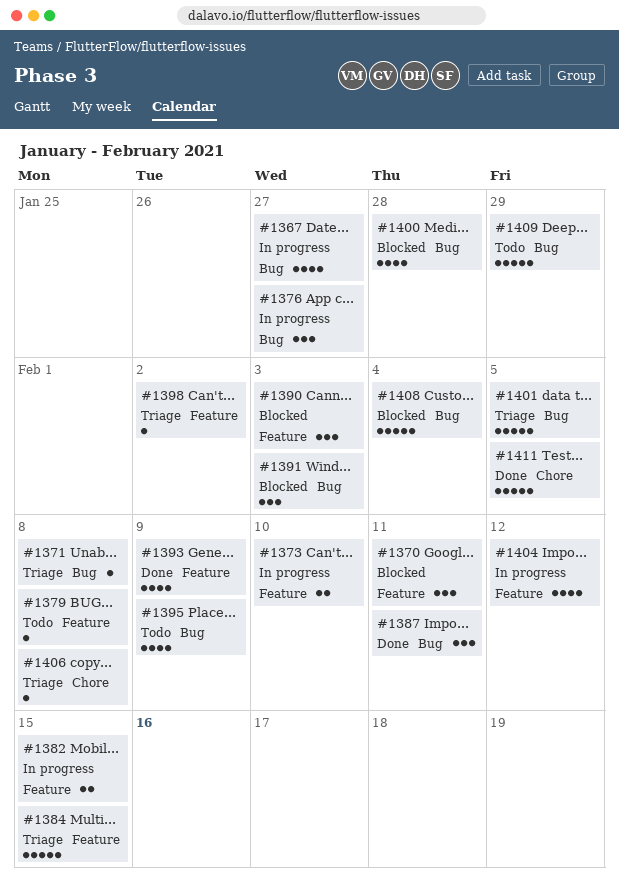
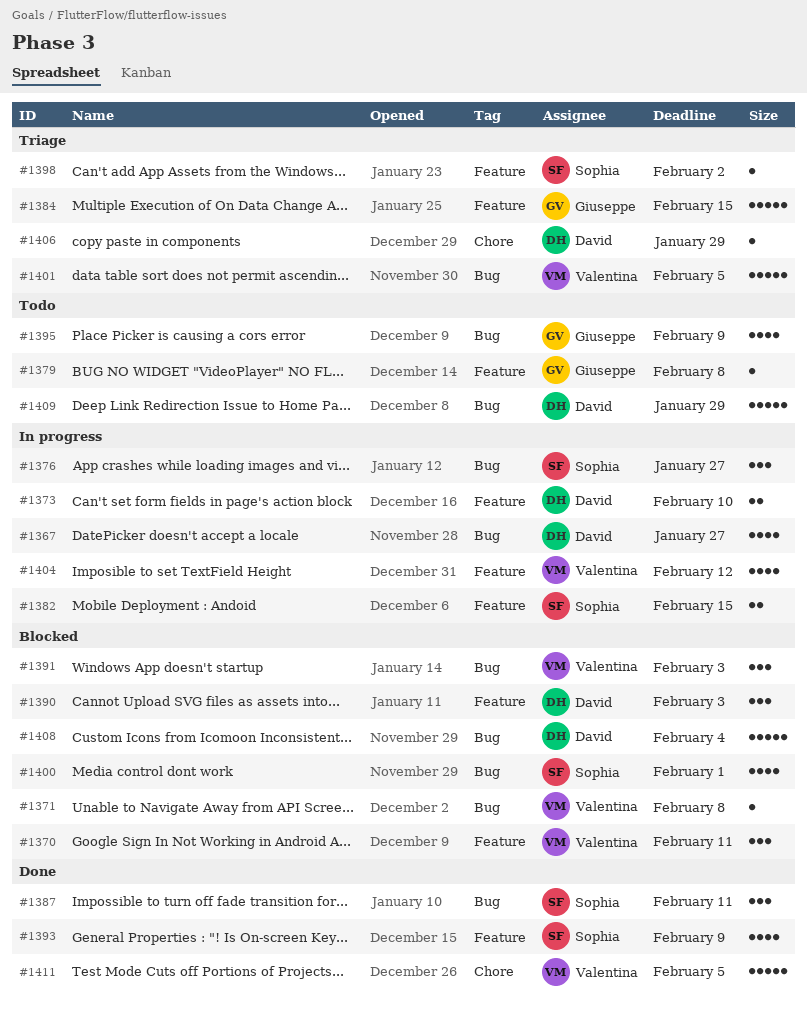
#1371, status: Triage -> Blocked
#1400, due: Jan 28 -> Feb 1
#1406, due: Feb 8 -> Jan 29

